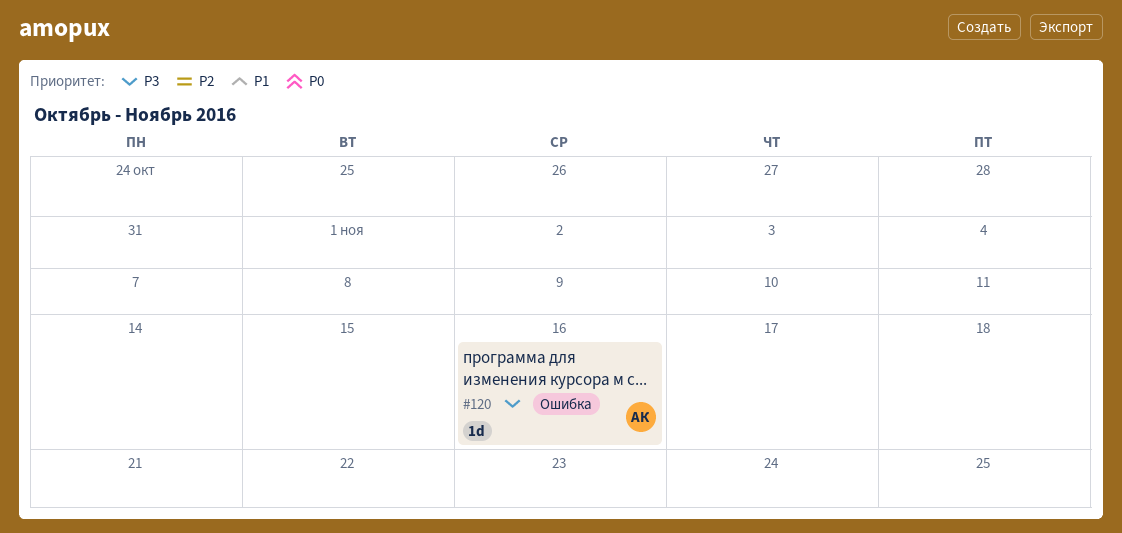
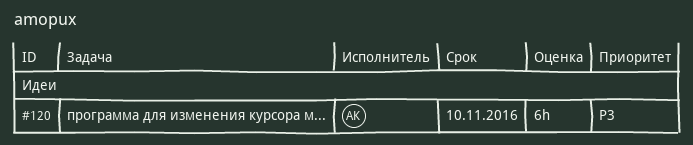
#120, estimate: 1d -> 6h
#120, due: Nov 16 -> Nov 10

